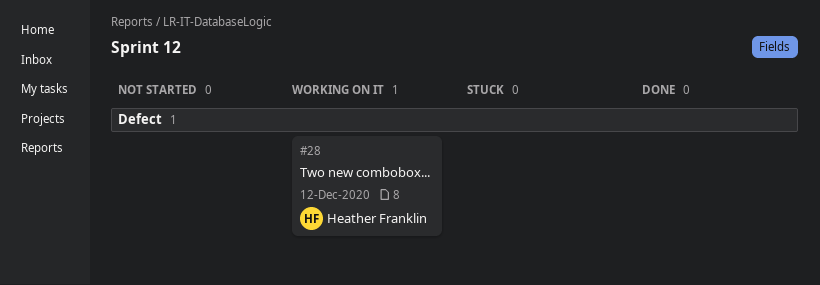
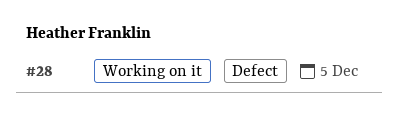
#28, due: Dec 12 -> Dec 5

